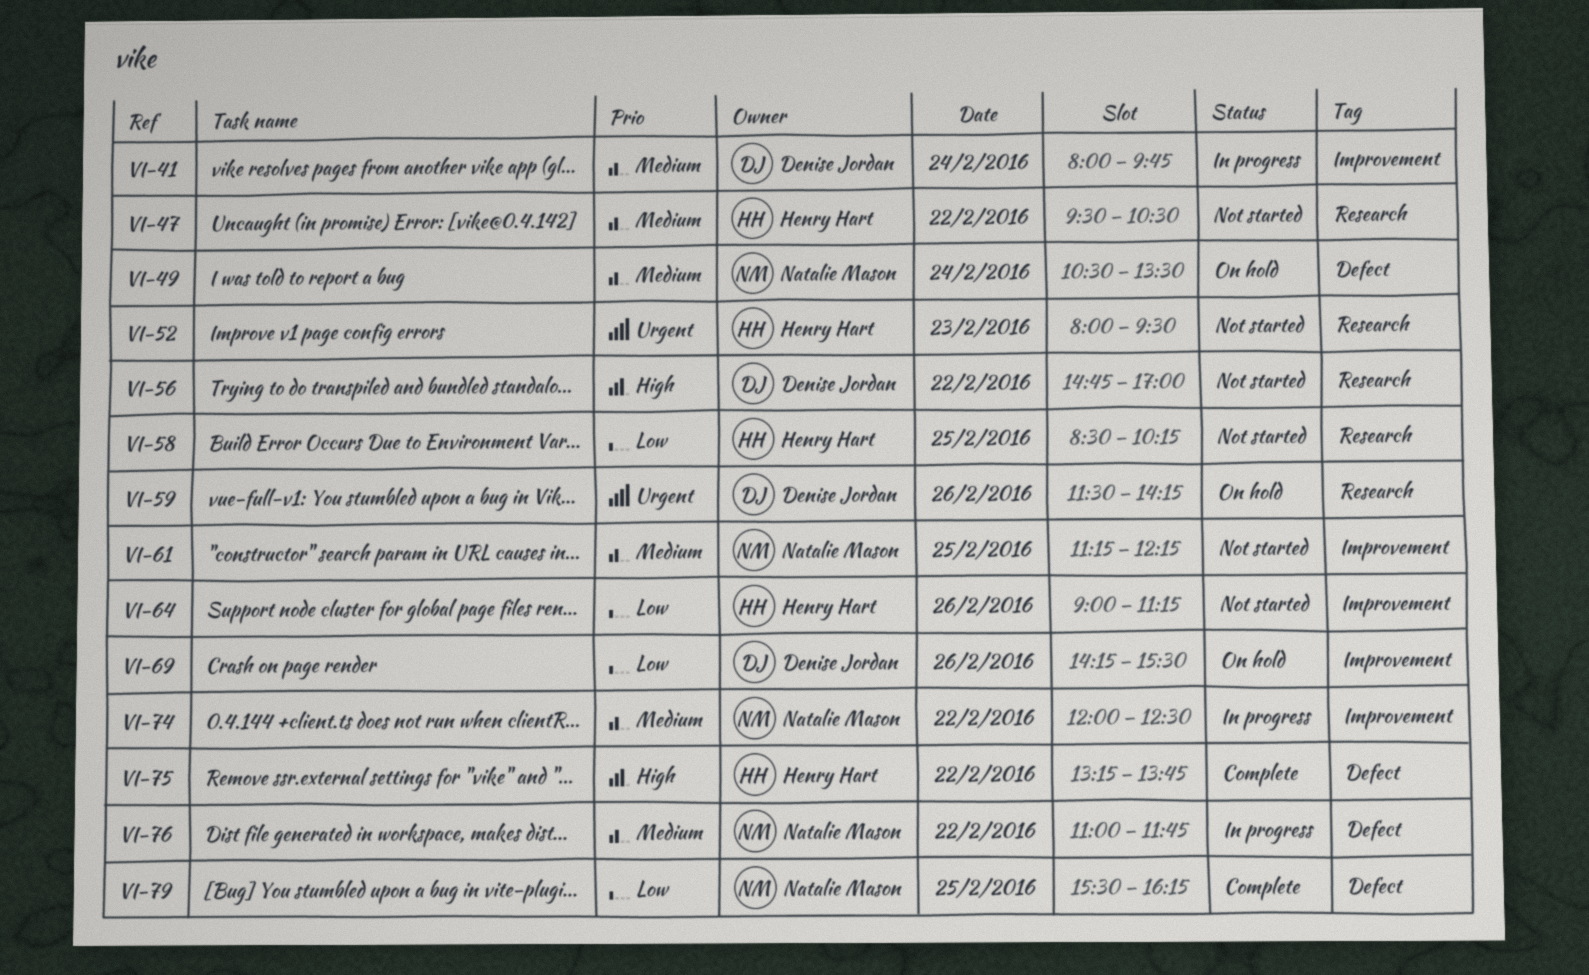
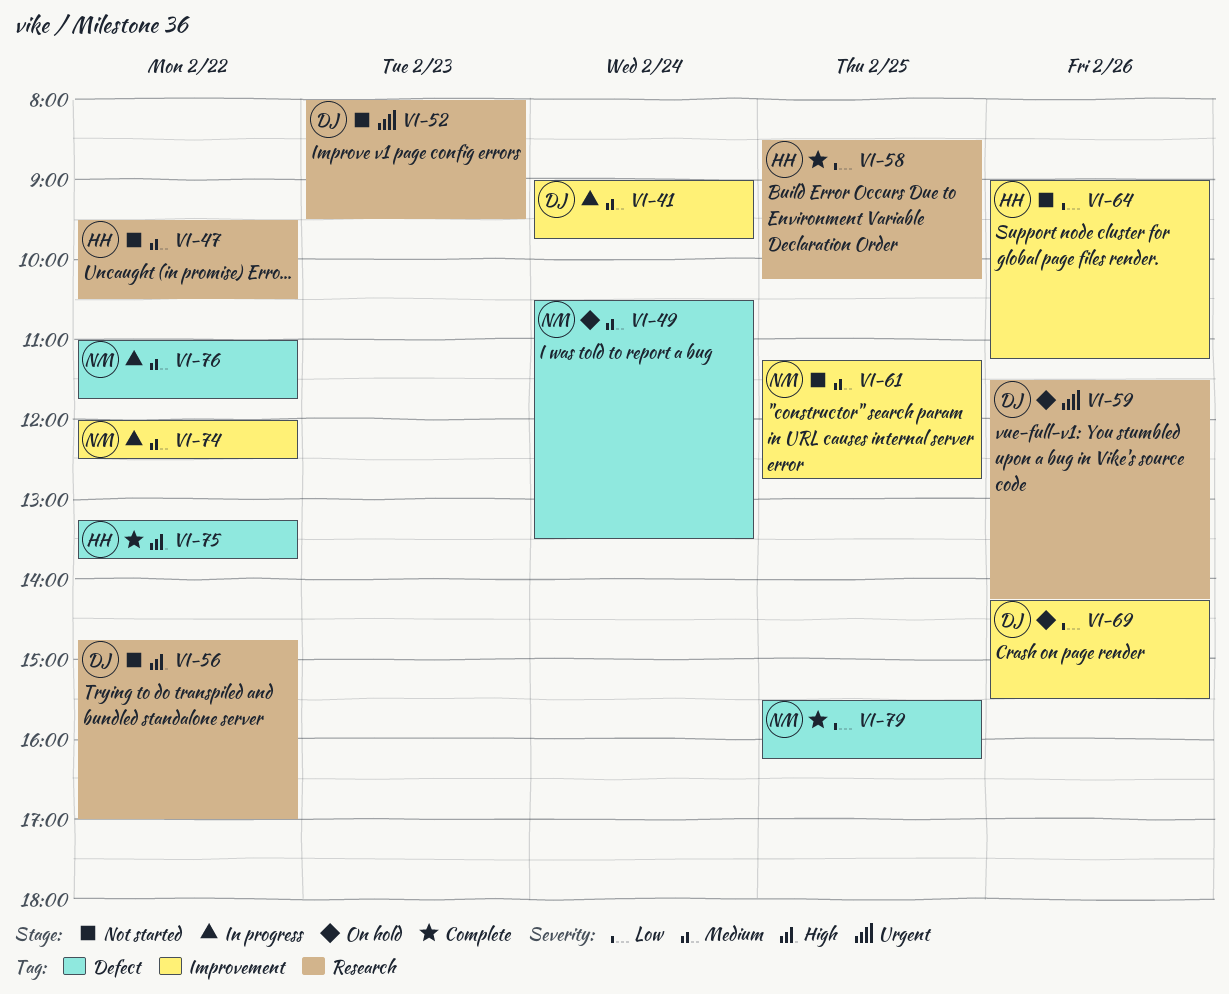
VI-41, begins: 08:00 -> 09:00
VI-52, owner: Henry Hart -> Denise Jordan
VI-58, status: Not started -> Complete
VI-61, ends: 12:15 -> 12:45

